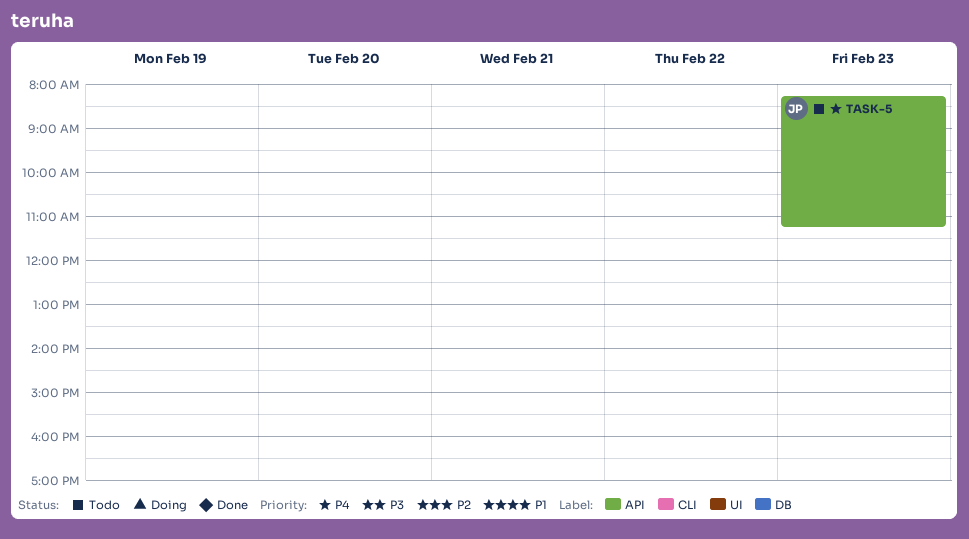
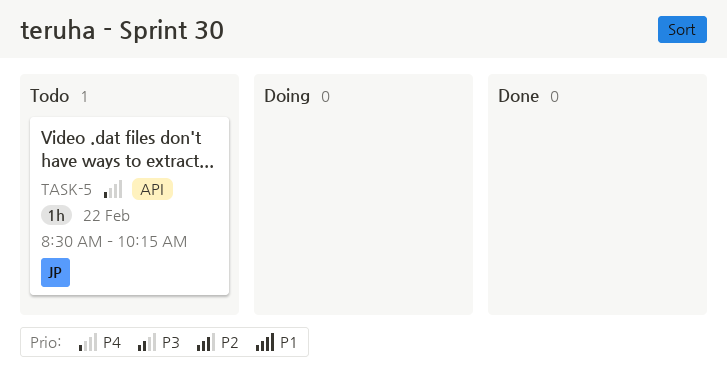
TASK-5, day: Feb 23 -> Feb 22
TASK-5, begins: 08:15 -> 08:30
TASK-5, ends: 11:15 -> 10:15

